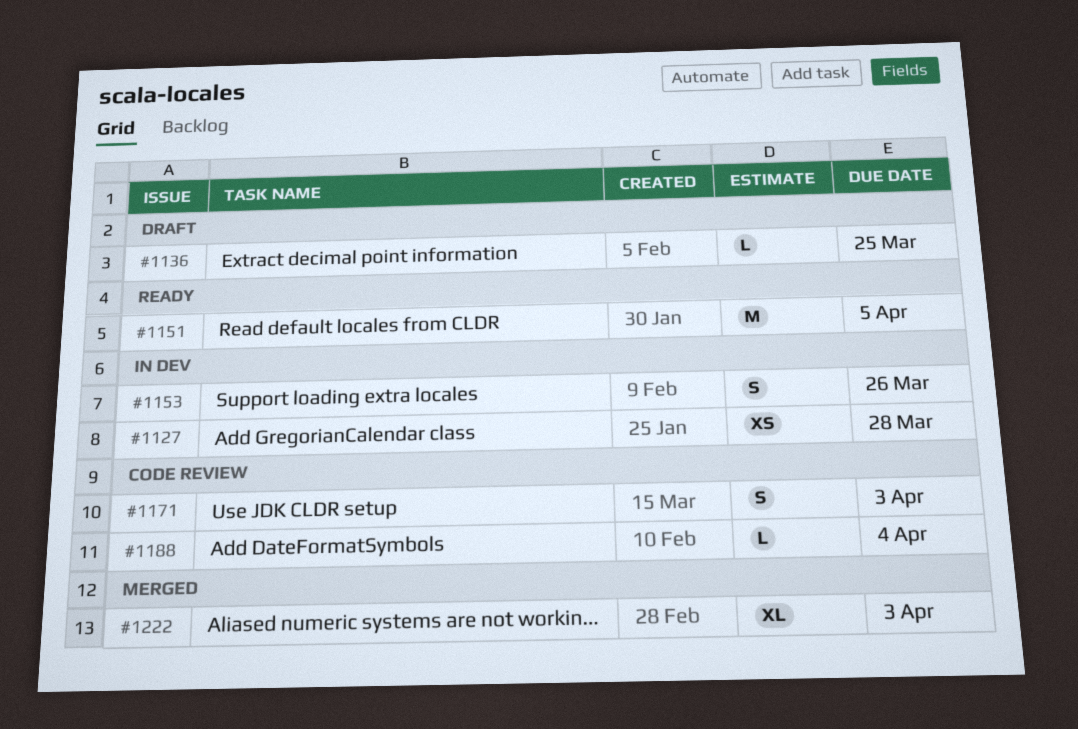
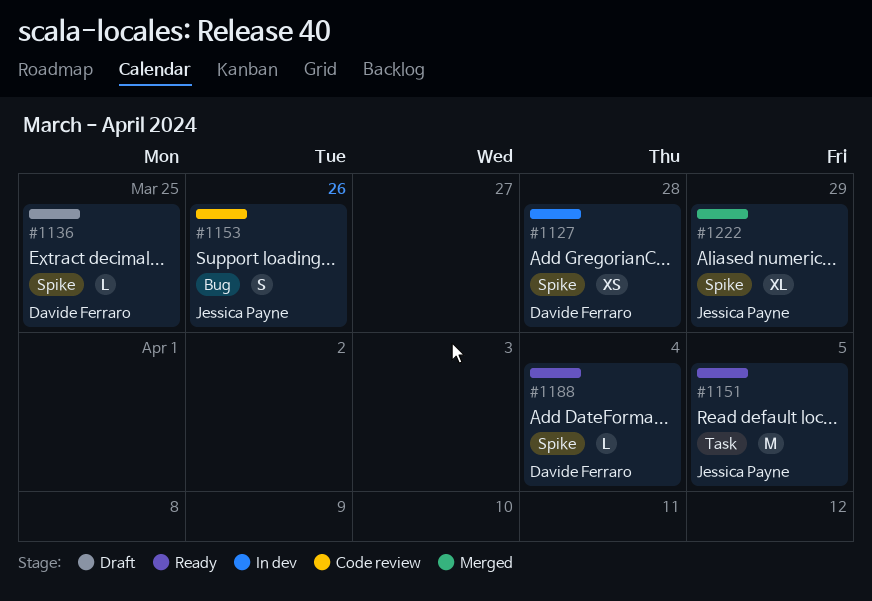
#1153, status: In dev -> Code review
#1171: present -> none
#1188, status: Code review -> Ready
#1222, due: Apr 3 -> Mar 29

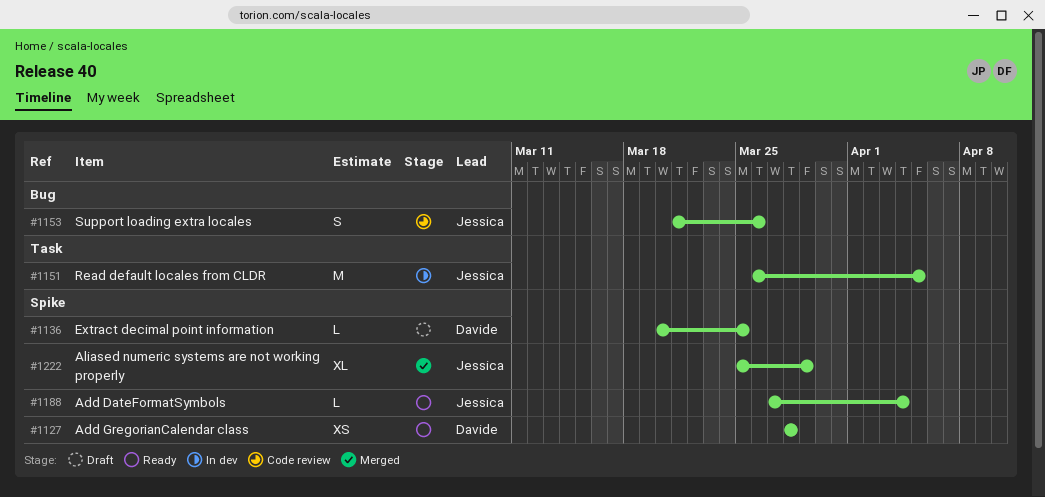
#1127, status: In dev -> Ready
#1151, status: Ready -> In dev
#1188, owner: Davide Ferraro -> Jessica Payne

